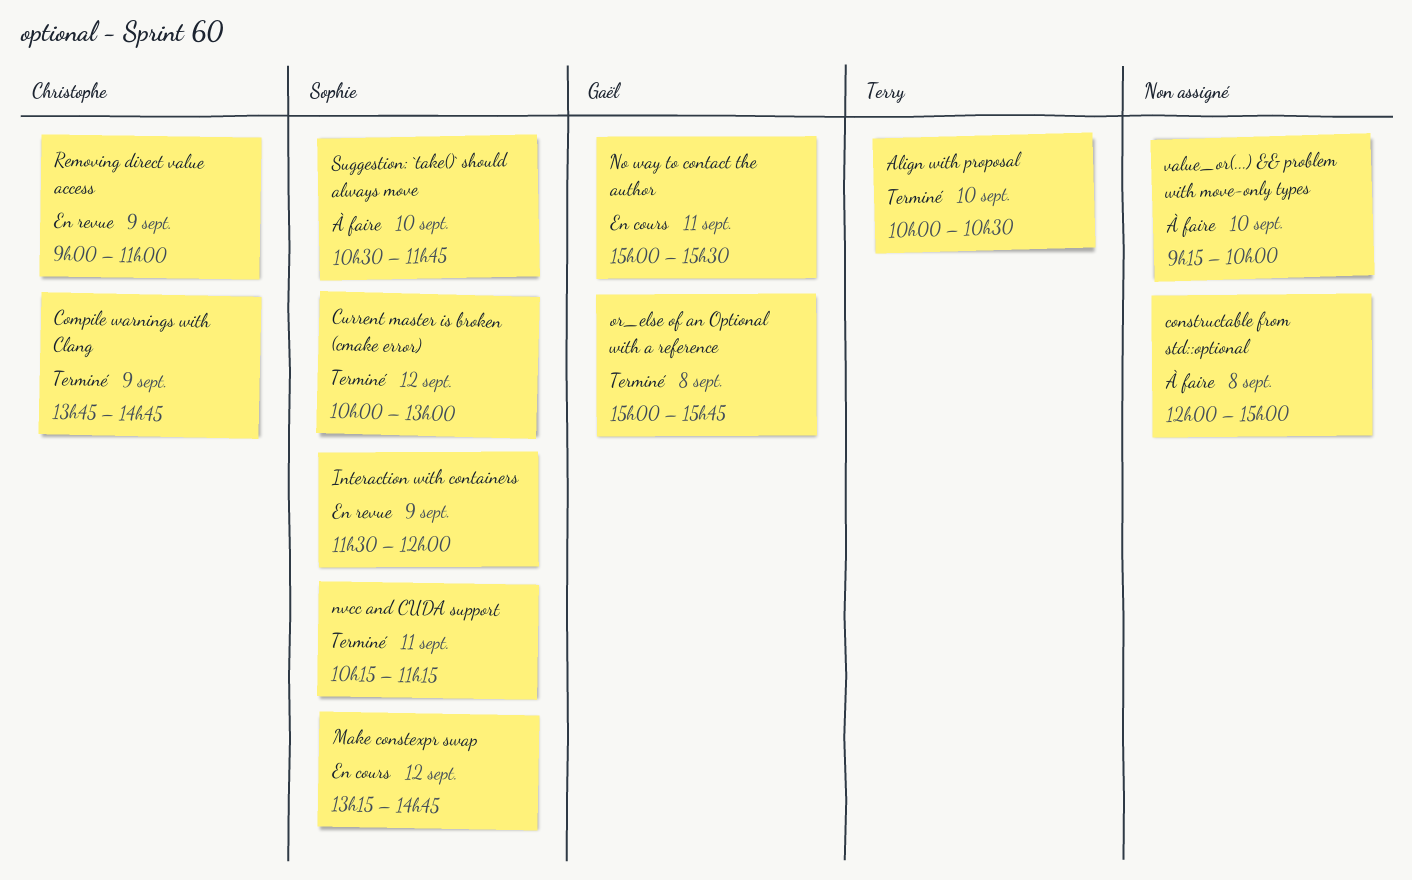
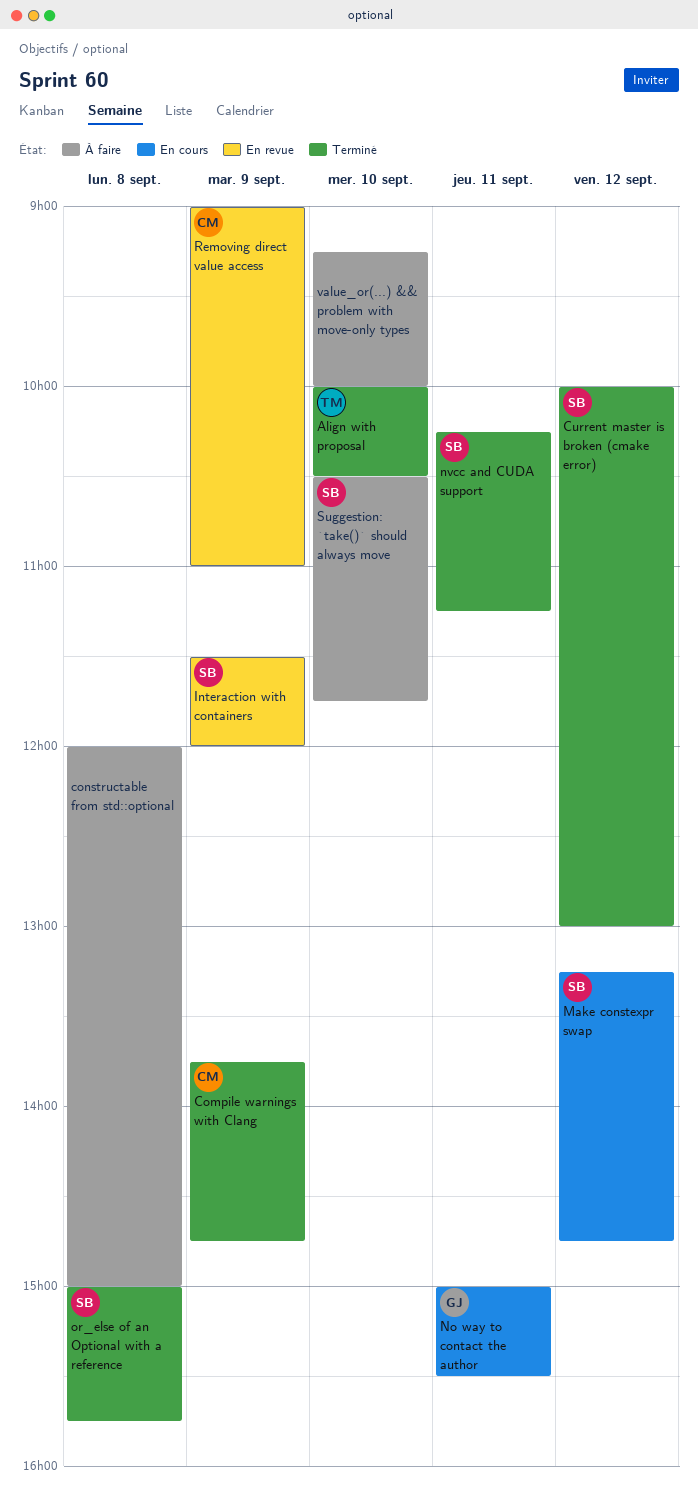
or_else of an Optional with a reference, owner: Gaël -> Sophie

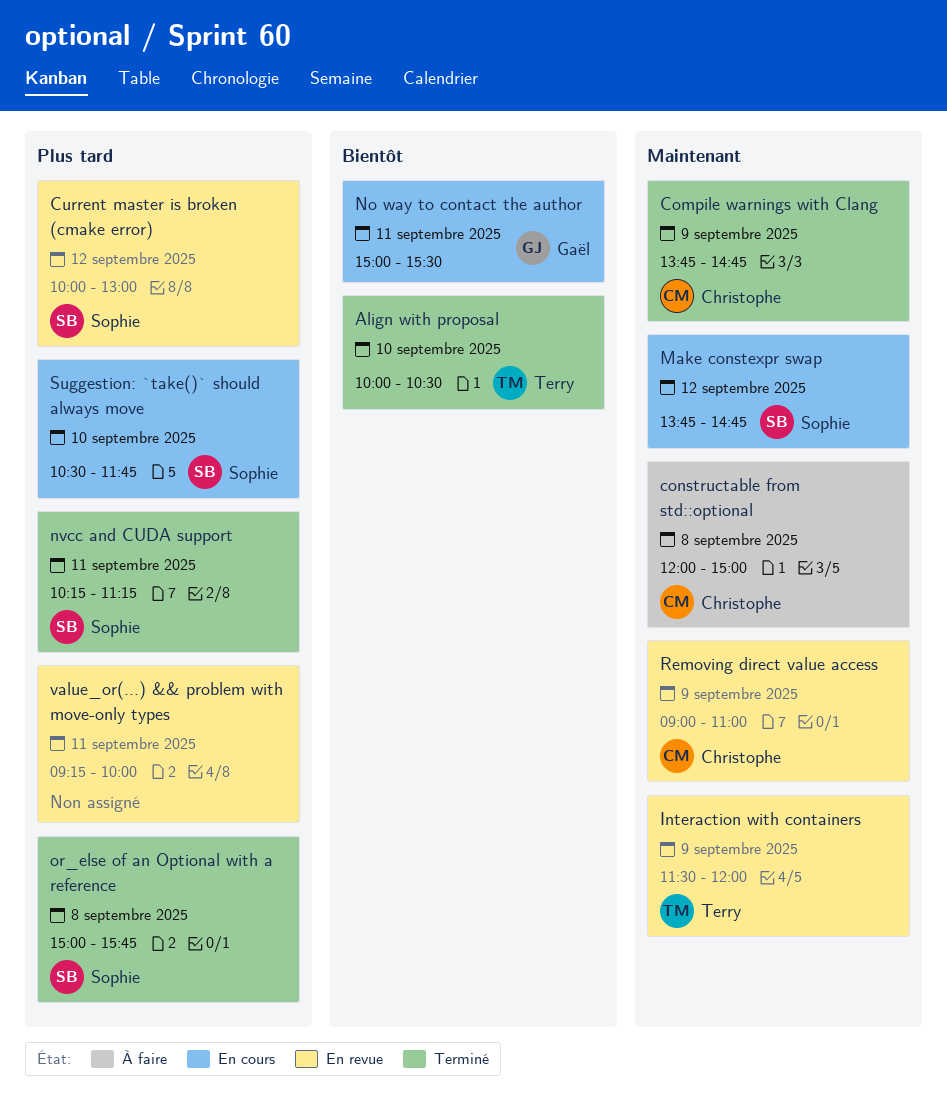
constructable from std::optional, owner: none -> Christophe
Current master is broken (cmake error), status: Terminé -> En revue
Interaction with containers, owner: Sophie -> Terry
Make constexpr swap, begins: 13:15 -> 13:45
Suggestion: `take()` should always move, status: À faire -> En cours
value_or(...) && problem with move-only types, status: À faire -> En revue
value_or(...) && problem with move-only types, day: Sep 10 -> Sep 11

